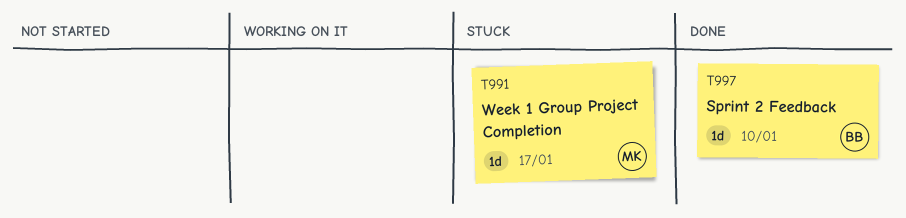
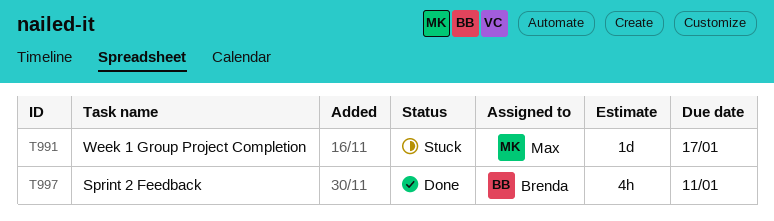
T997, estimate: 1d -> 4h
T997, due: Jan 10 -> Jan 11

